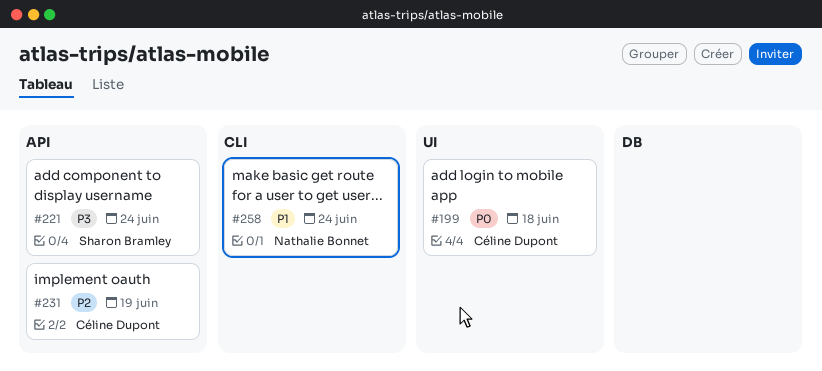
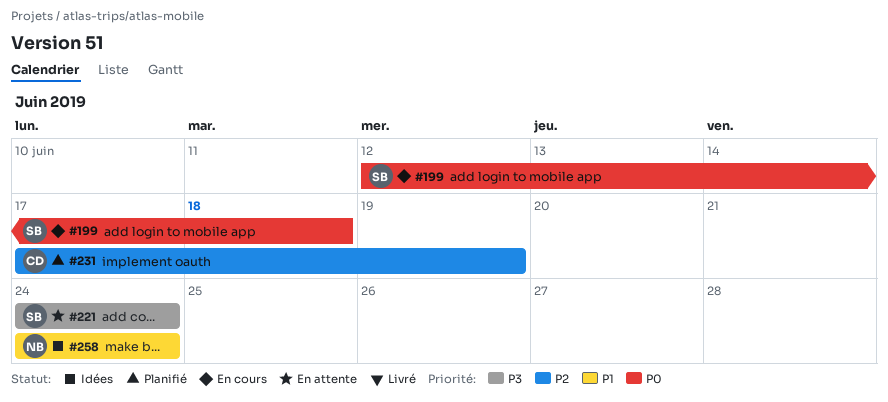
#199, owner: Céline Dupont -> Sharon Bramley

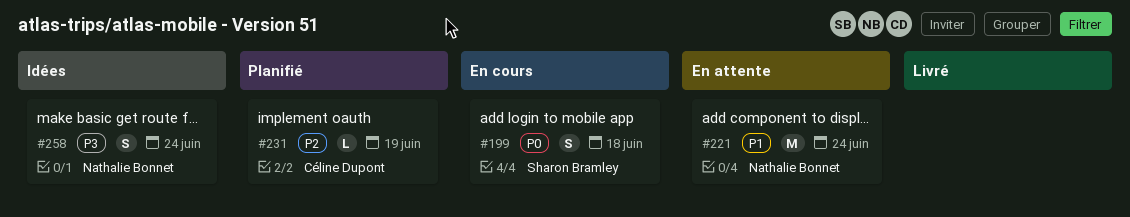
#221, owner: Sharon Bramley -> Nathalie Bonnet
#221, priority: P3 -> P1
#258, priority: P1 -> P3

